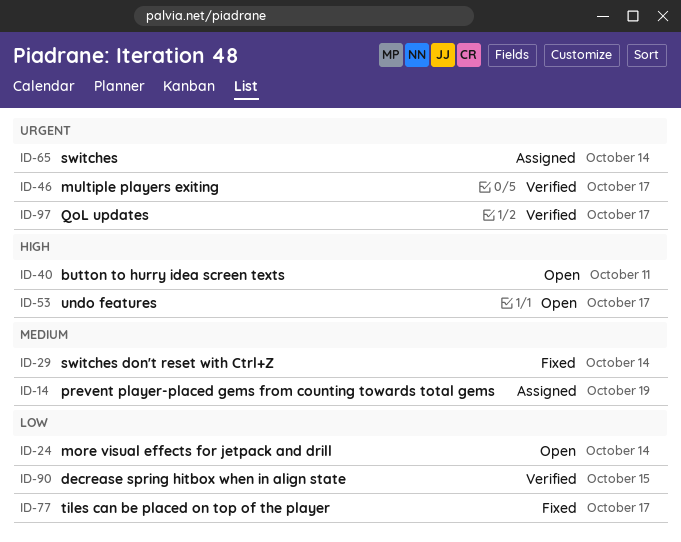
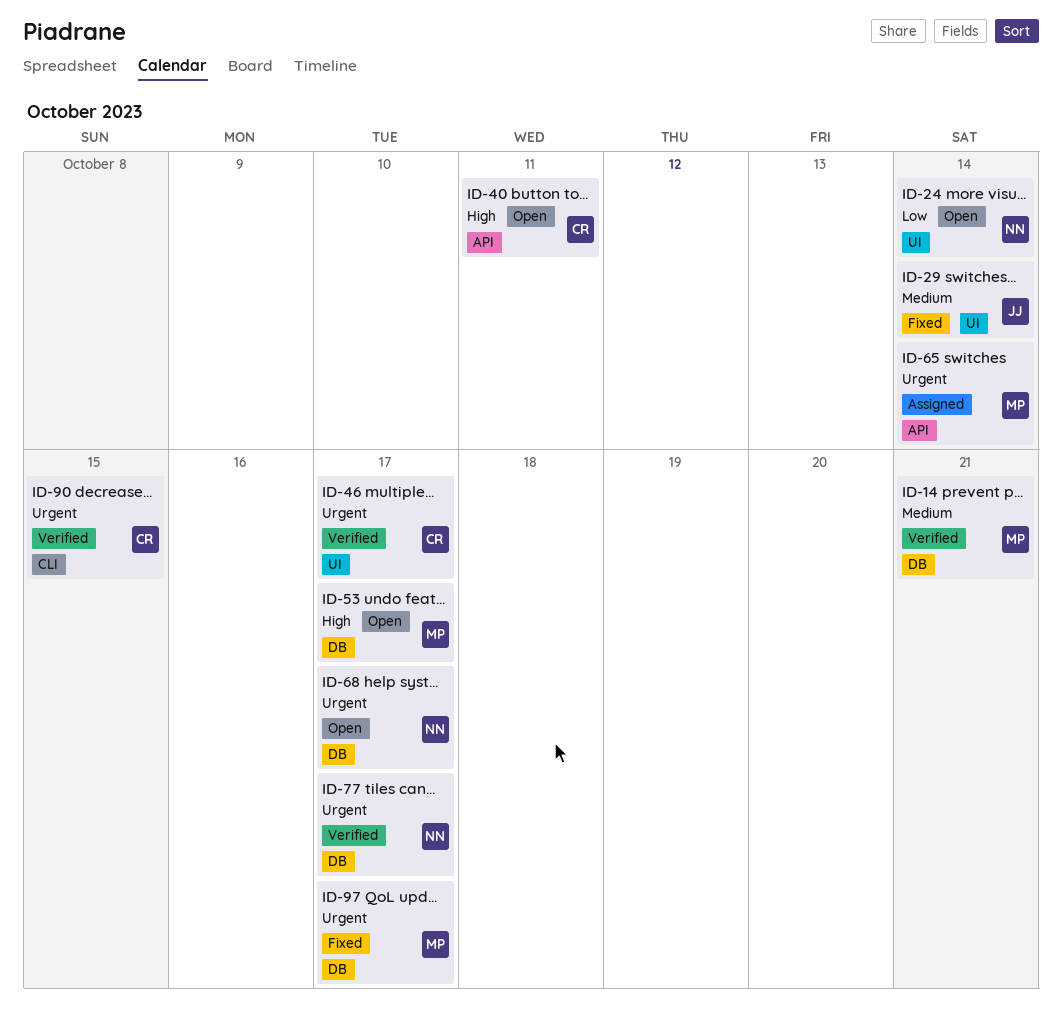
ID-14, status: Assigned -> Verified
ID-14, due: Oct 19 -> Oct 21
ID-68: none -> present
ID-77, status: Fixed -> Verified
ID-77, priority: Low -> Urgent
ID-90, priority: Low -> Urgent
ID-97, status: Verified -> Fixed

